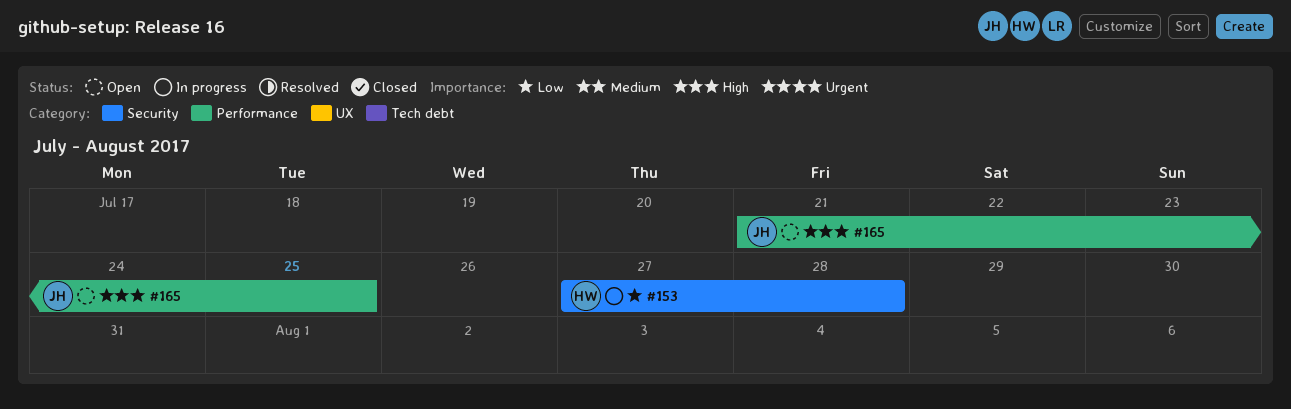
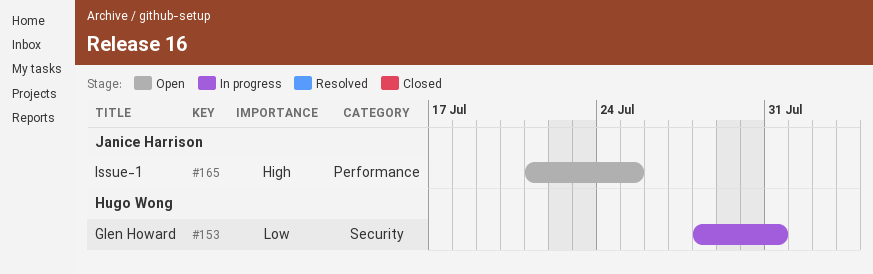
#153, start: Jul 27 -> Jul 28
#153, due: Jul 28 -> Jul 31

